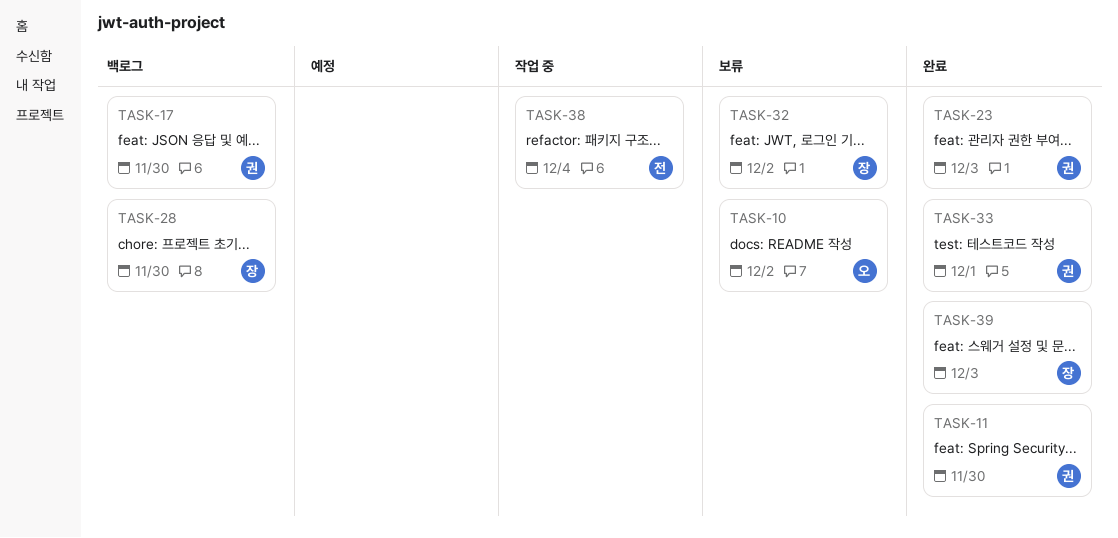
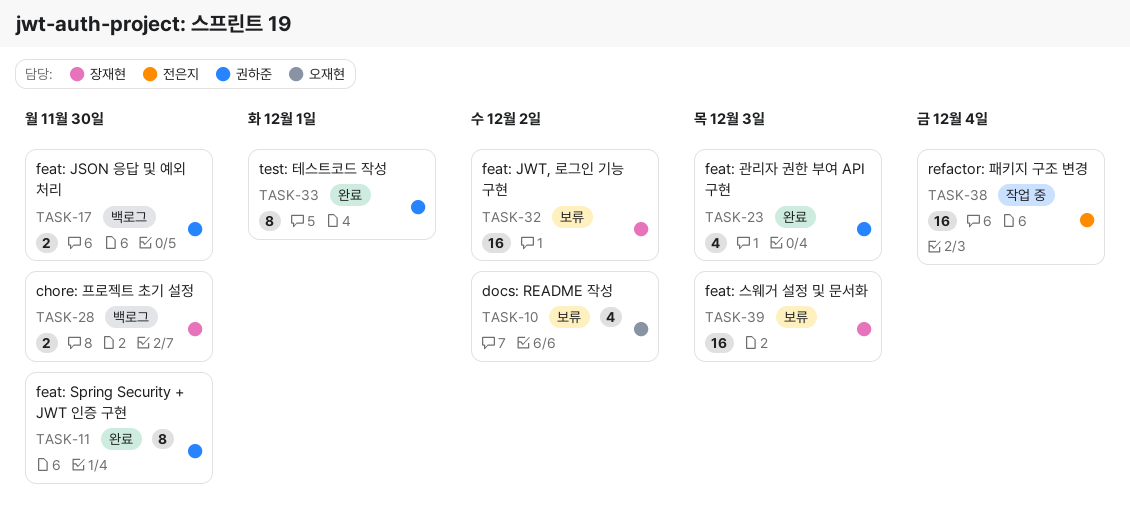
TASK-39, status: 완료 -> 보류

